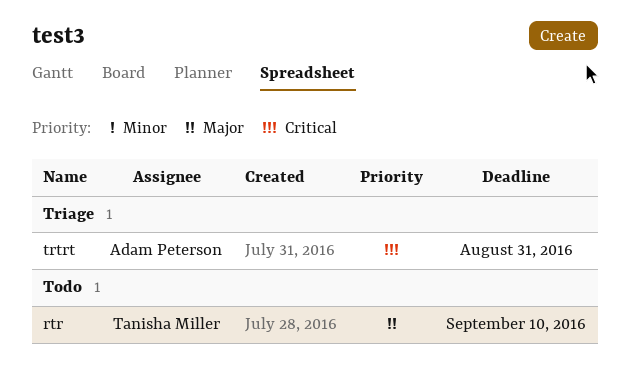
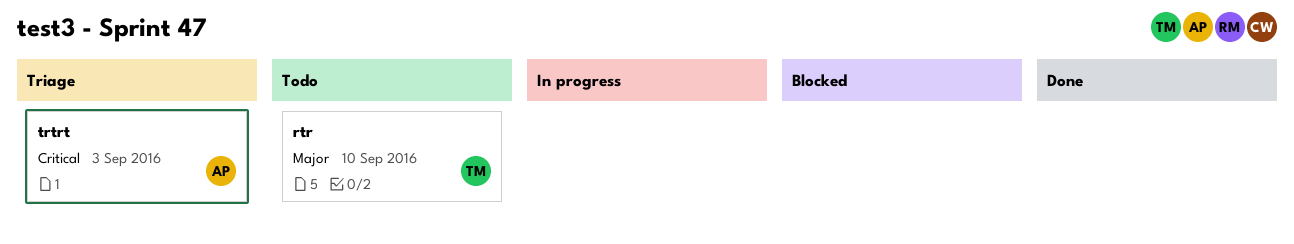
trtrt, due: Aug 31 -> Sep 3

